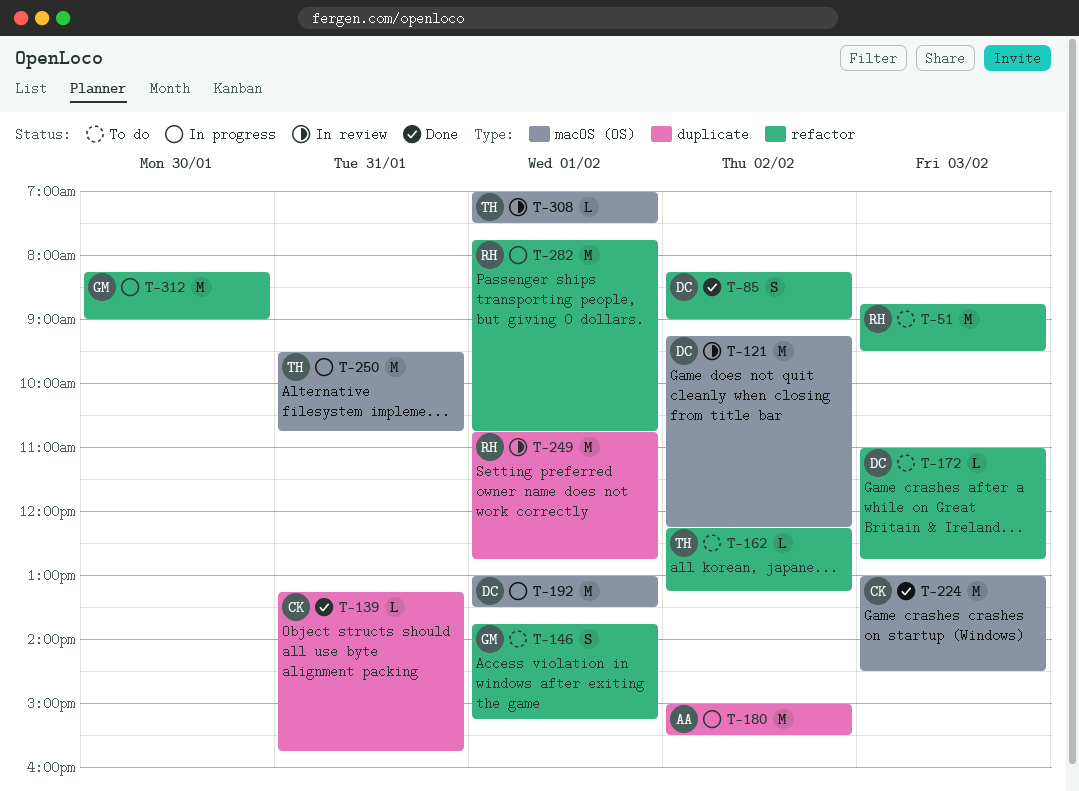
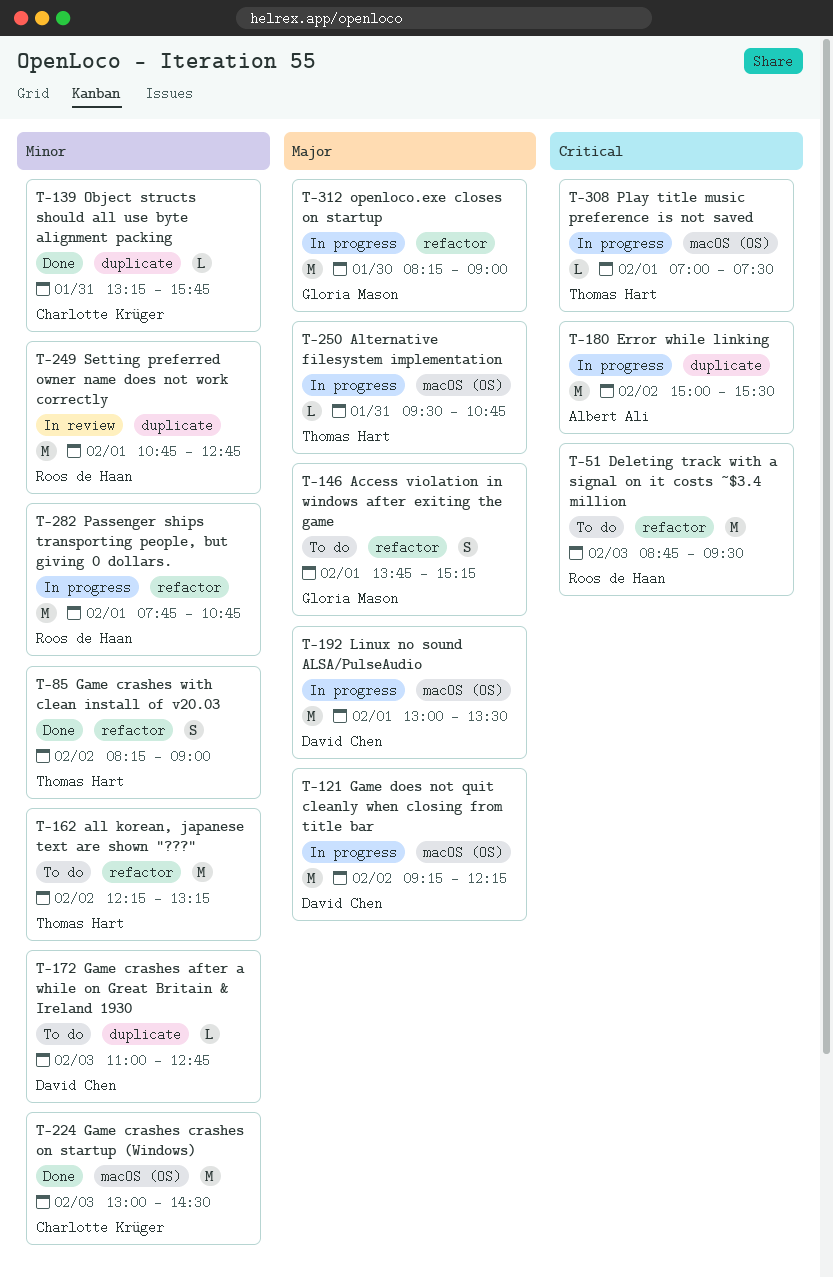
T-85, owner: David Chen -> Thomas Hart
T-121, status: In review -> In progress
T-162, estimate: L -> M
T-172, label: refactor -> duplicate
T-250, estimate: M -> L
T-308, status: In review -> In progress

